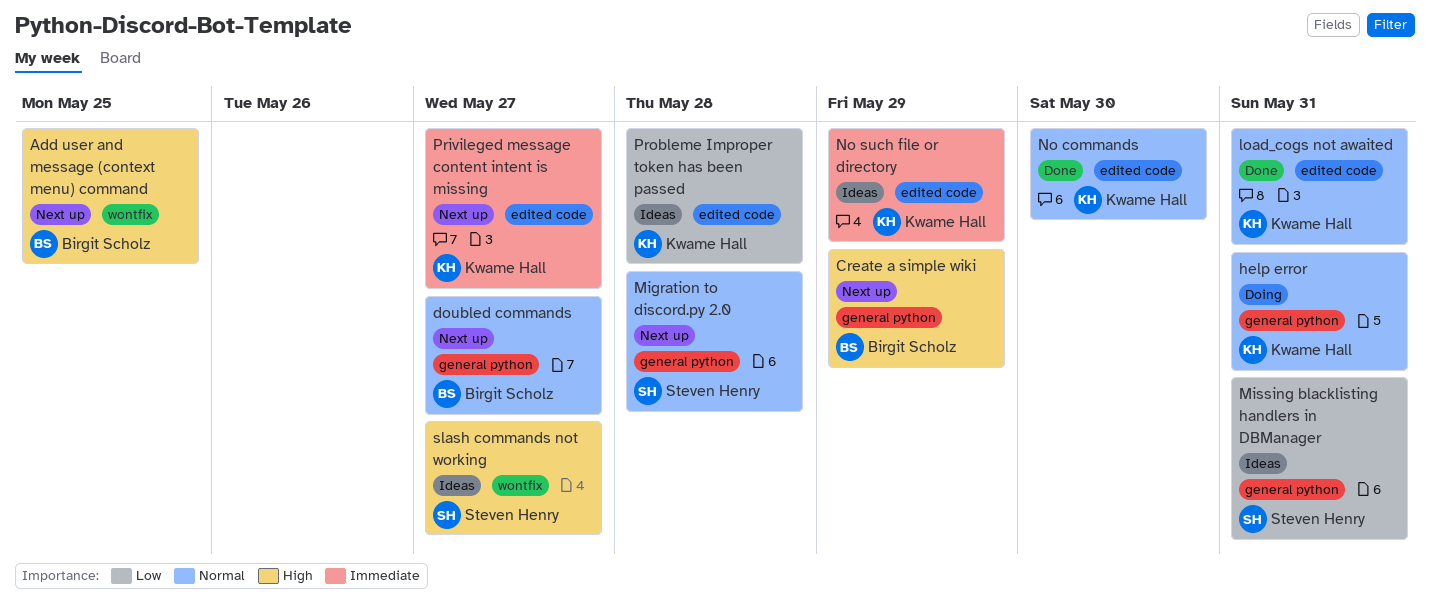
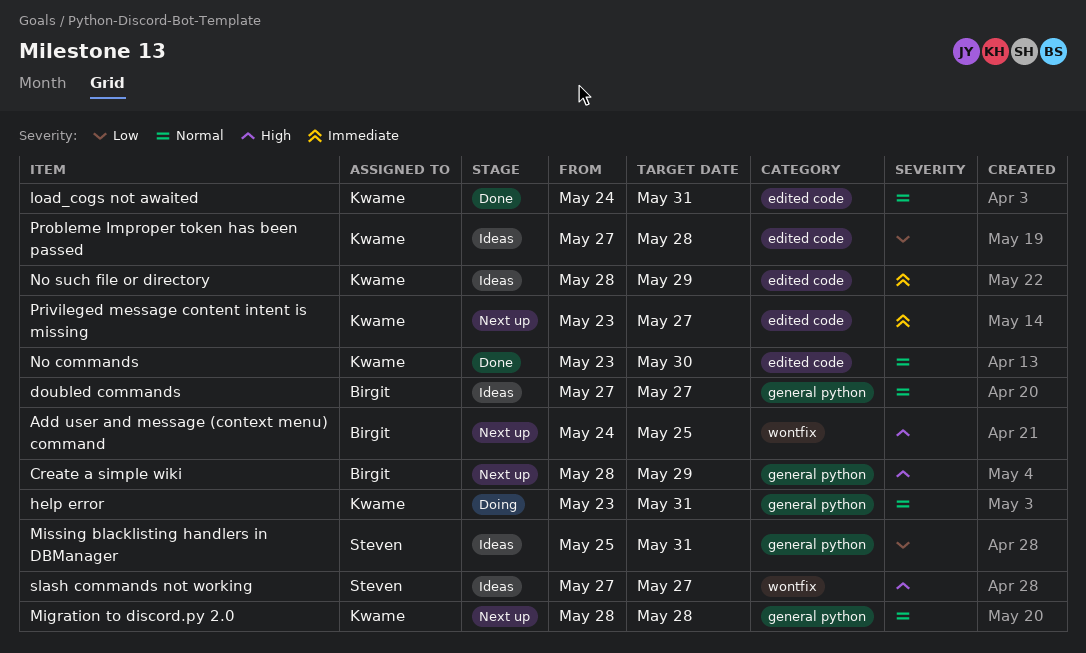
doubled commands, status: Next up -> Ideas
Migration to discord.py 2.0, owner: Steven Henry -> Kwame Hall

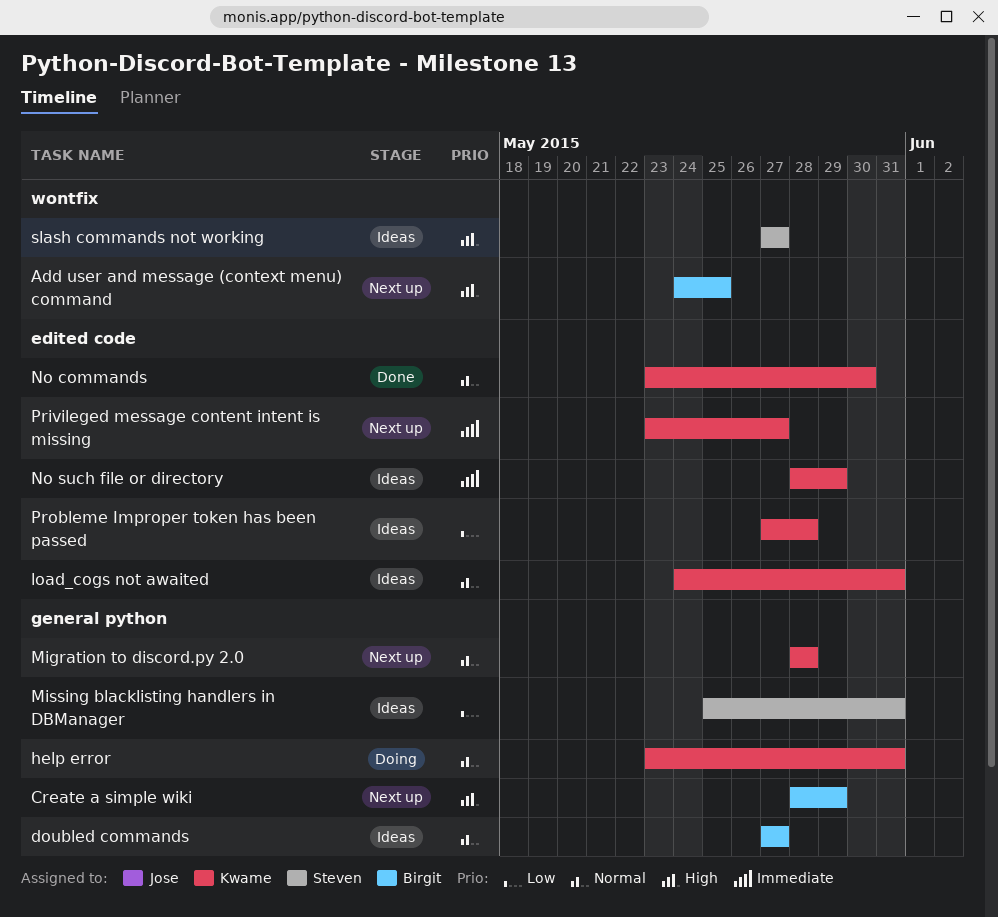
load_cogs not awaited, status: Done -> Ideas

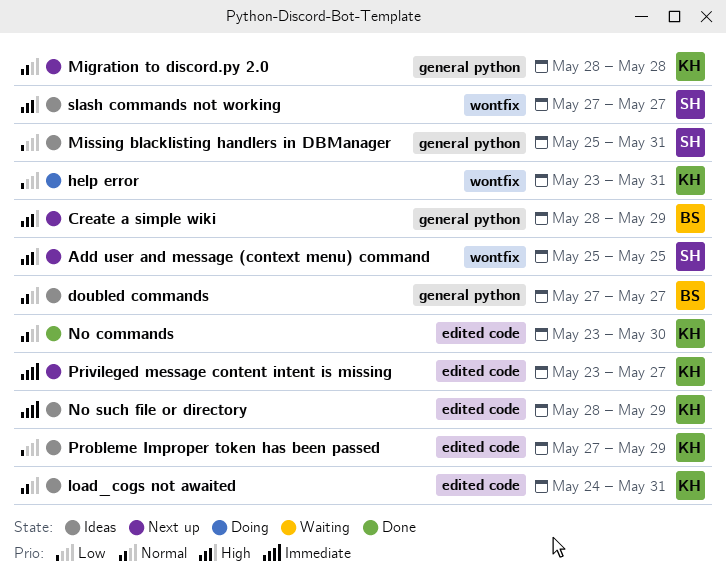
Add user and message (context menu) command, owner: Birgit -> Steven
Add user and message (context menu) command, start: May 24 -> May 25
help error, priority: Normal -> Low
help error, label: general python -> wontfix
Probleme Improper token has been passed, due: May 28 -> May 29

